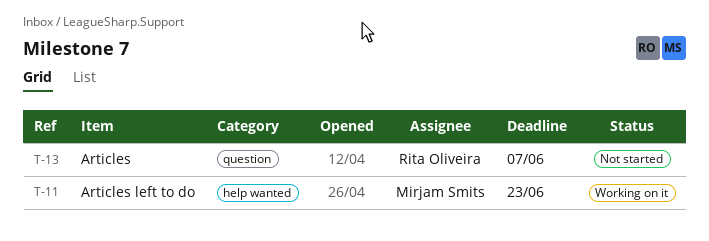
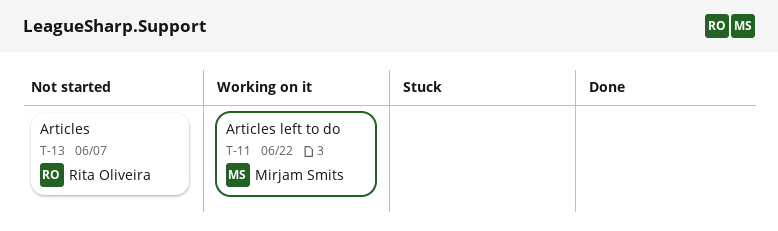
T-11, due: Jun 23 -> Jun 22

